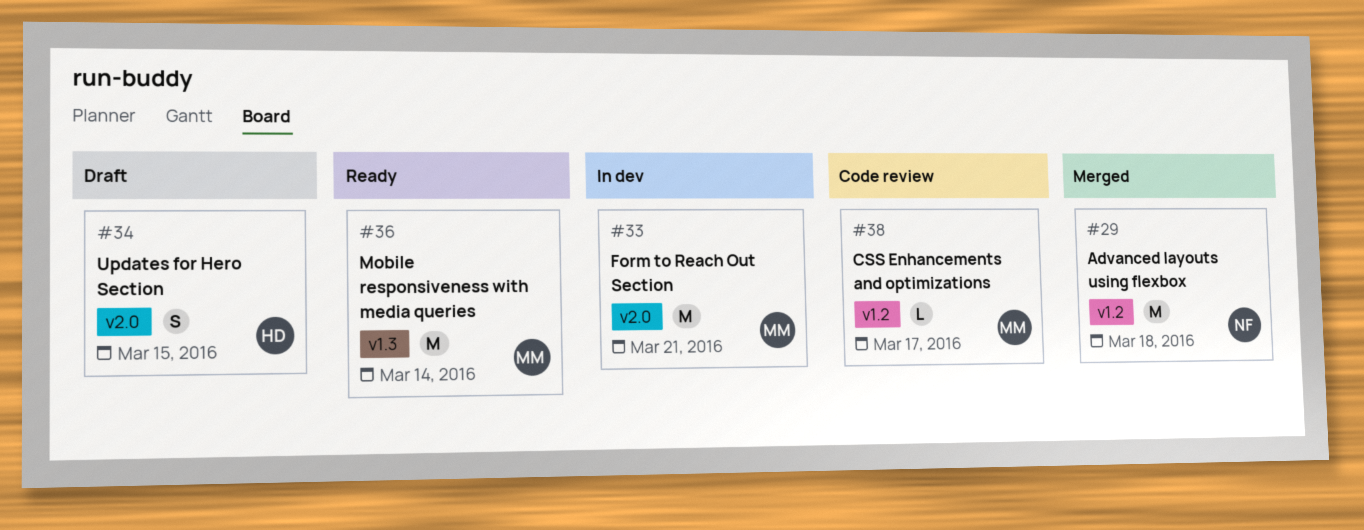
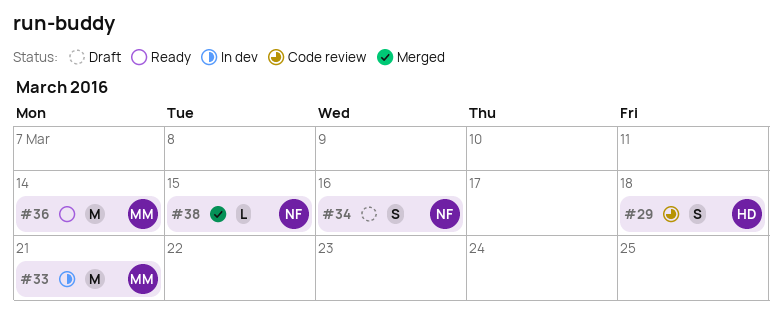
#29, status: Merged -> Code review
#29, owner: NF -> HD
#29, estimate: M -> S
#34, owner: HD -> NF
#34, due: Mar 15 -> Mar 16
#38, status: Code review -> Merged
#38, owner: MM -> NF
#38, due: Mar 17 -> Mar 15

